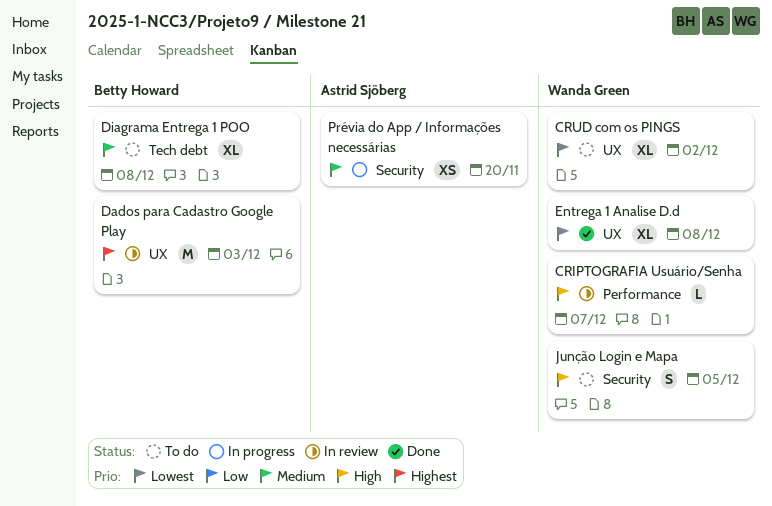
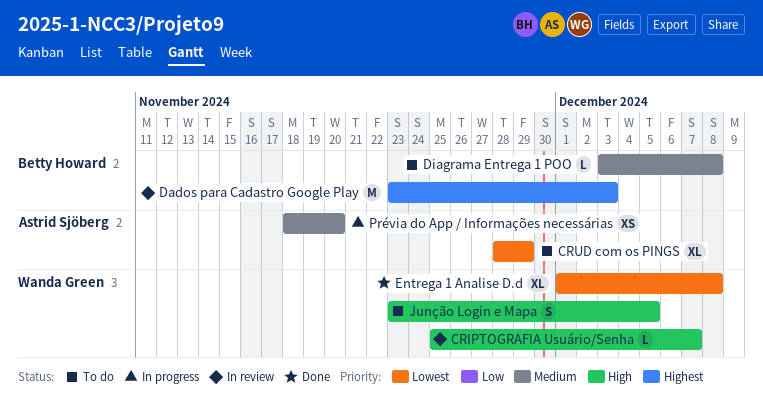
CRUD com os PINGS, owner: Wanda Green -> Astrid Sjöberg
CRUD com os PINGS, due: Dec 2 -> Nov 29
Diagrama Entrega 1 POO, estimate: XL -> L

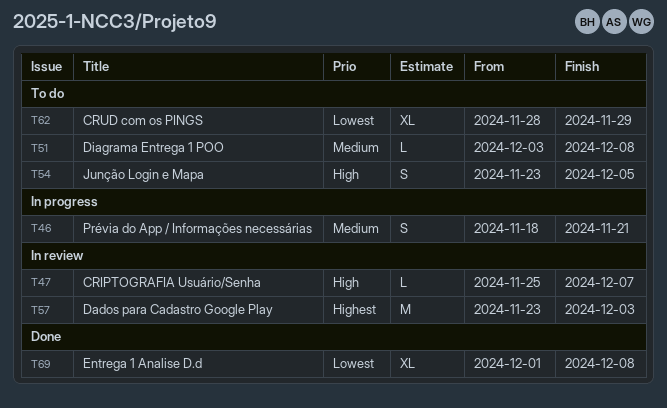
Prévia do App / Informações necessárias, estimate: XS -> S
Prévia do App / Informações necessárias, due: Nov 20 -> Nov 21

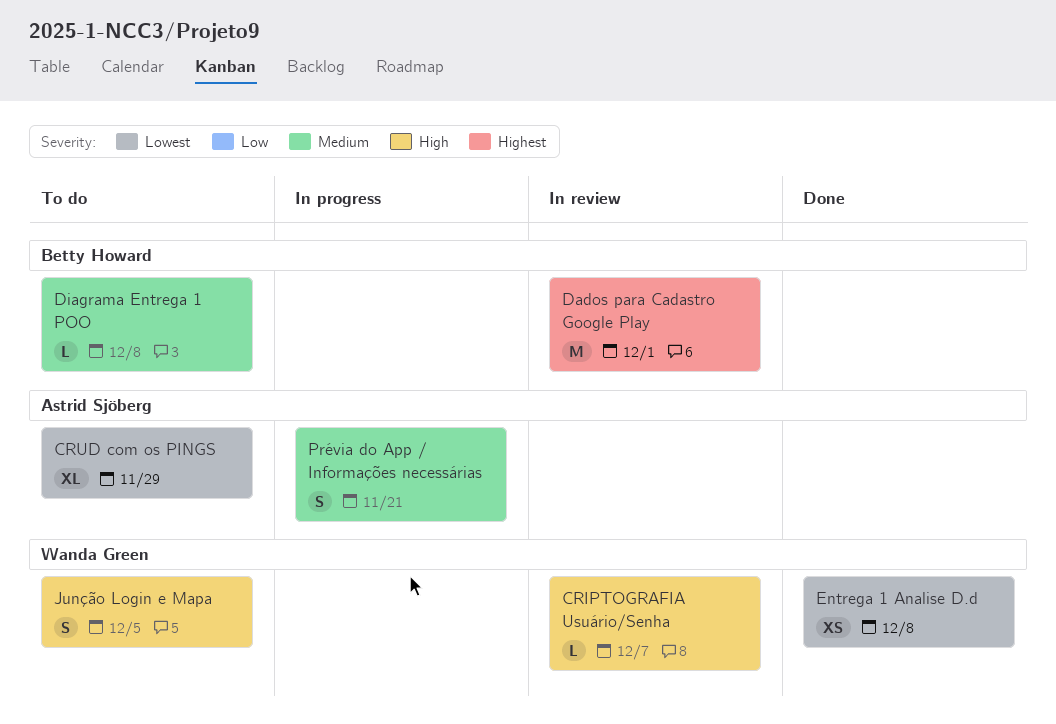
Dados para Cadastro Google Play, due: Dec 3 -> Dec 1
Entrega 1 Analise D.d, estimate: XL -> XS

